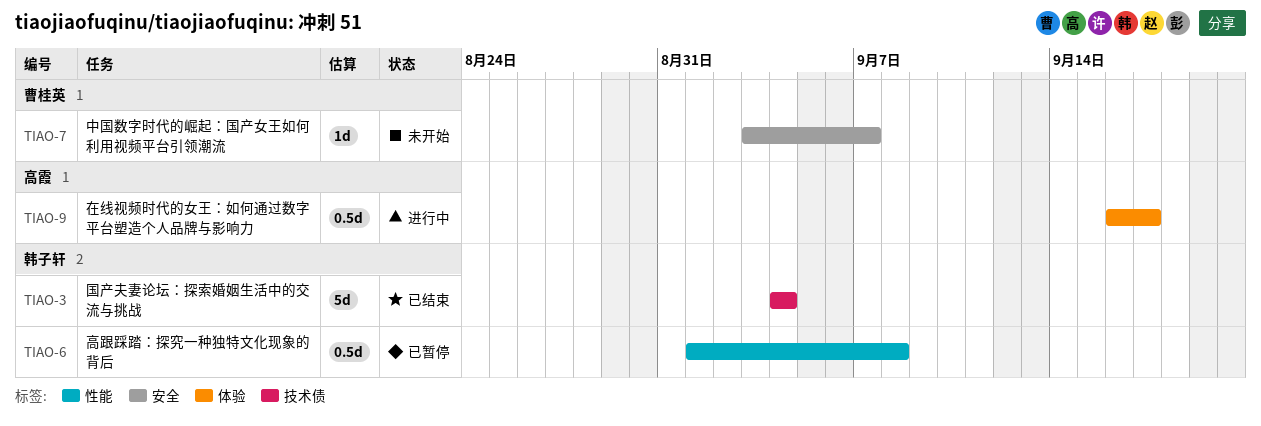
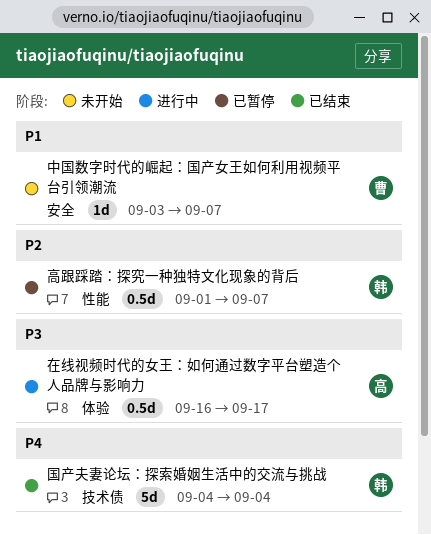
高跟踩踏：探究一种独特文化现象的背后, due: Sep 8 -> Sep 7

